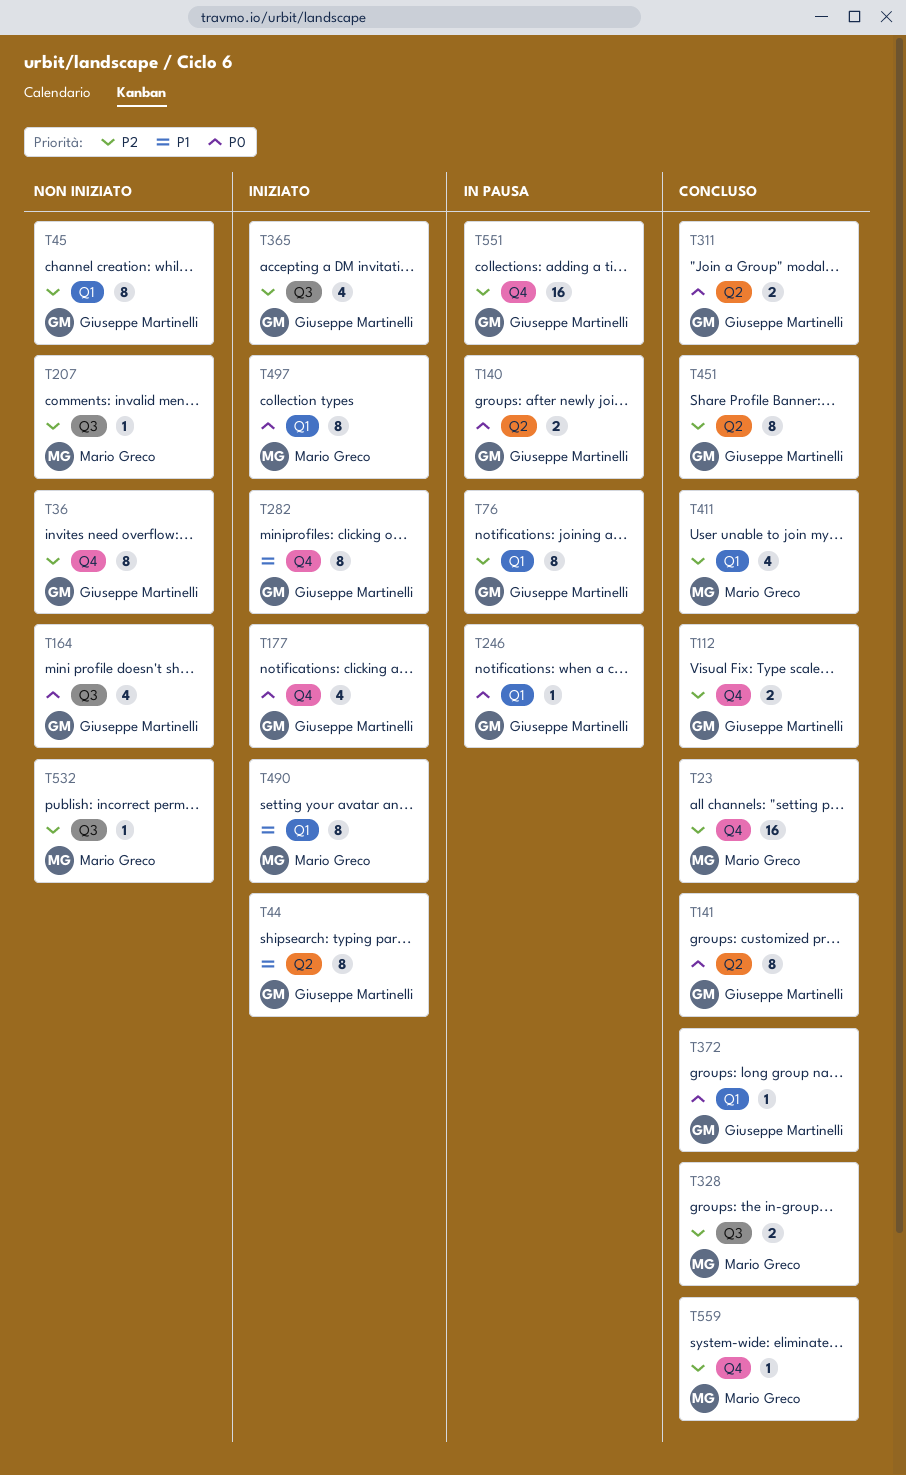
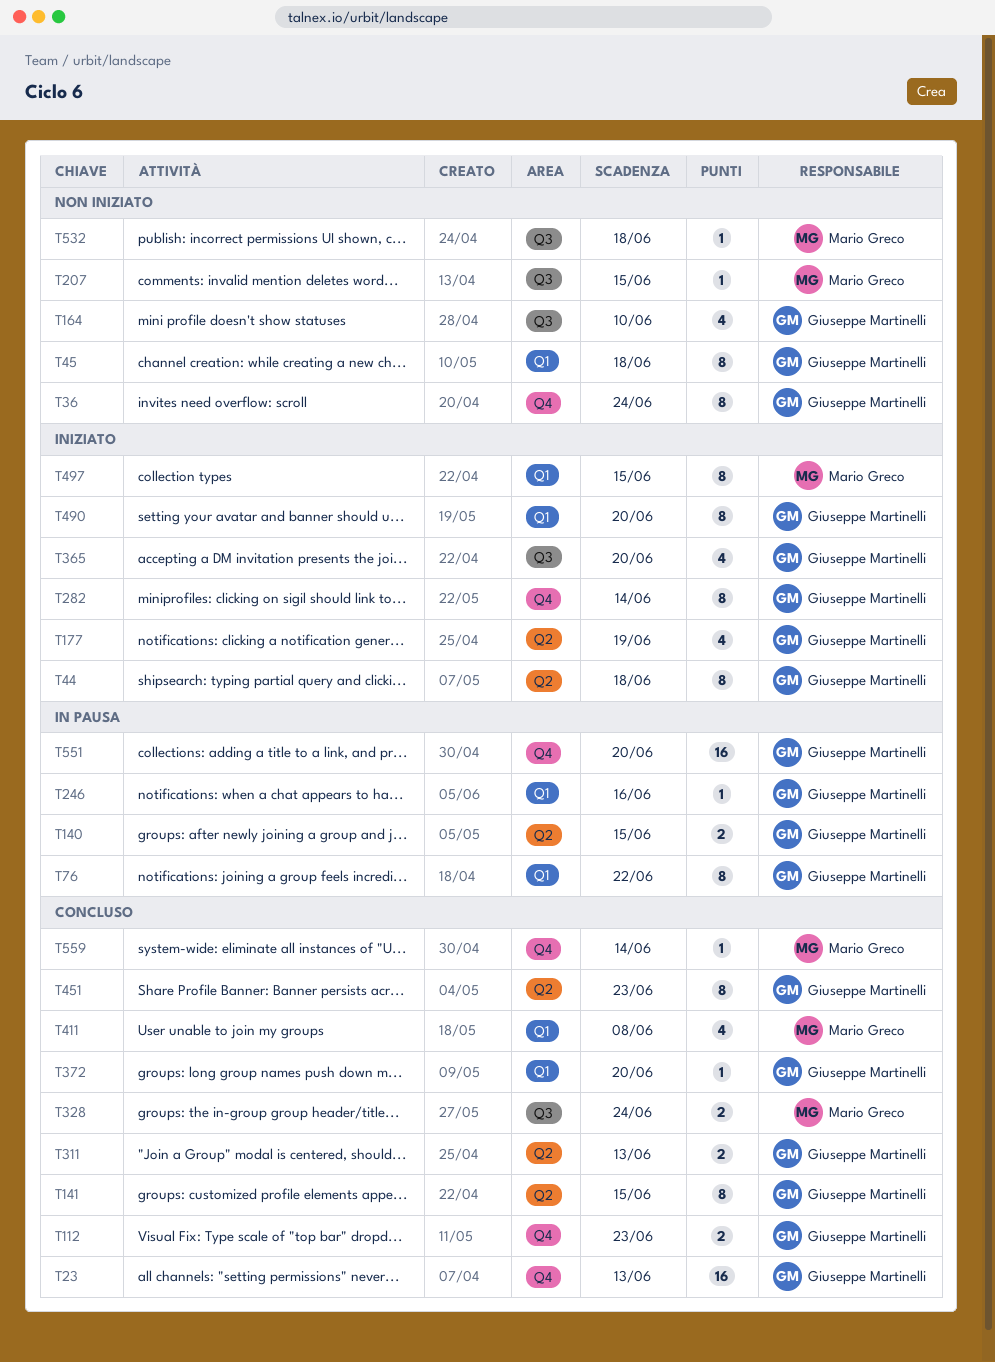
T23, owner: Mario Greco -> Giuseppe Martinelli
T177, label: Q4 -> Q2
T490, owner: Mario Greco -> Giuseppe Martinelli

